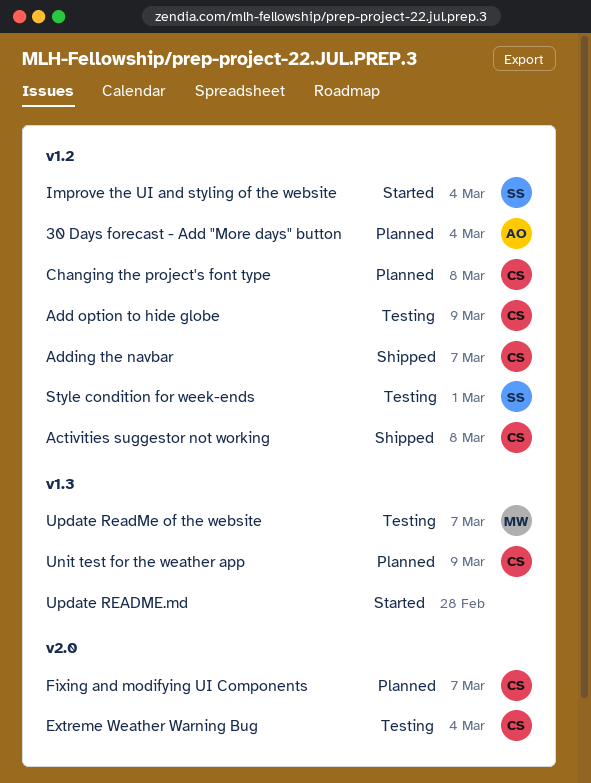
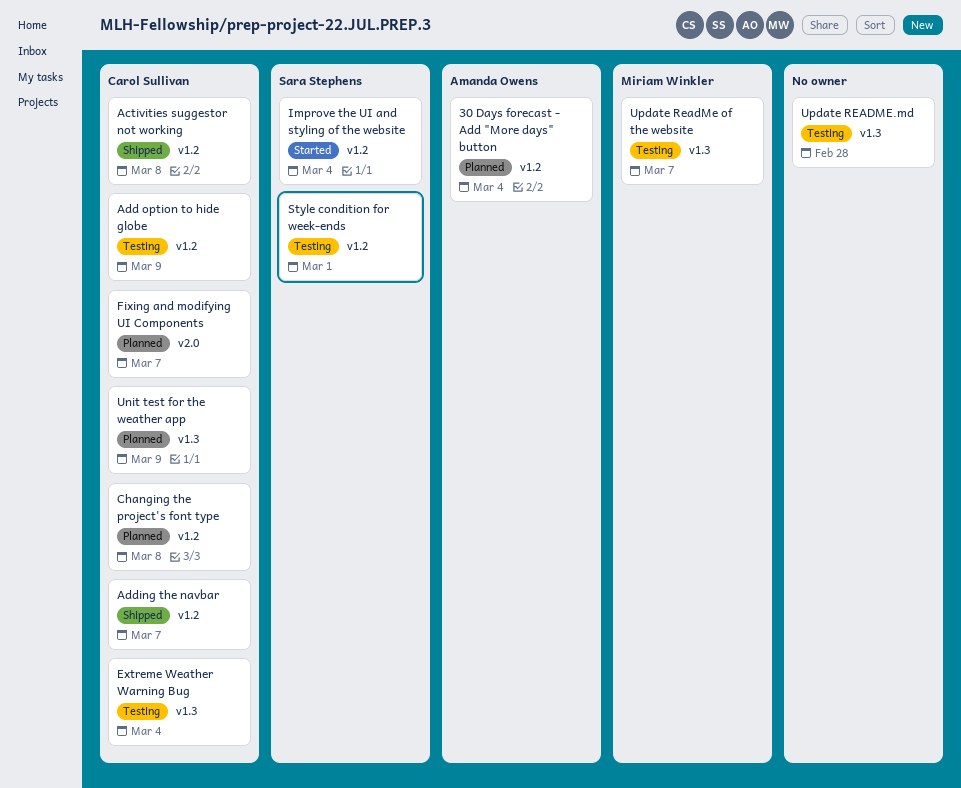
Extreme Weather Warning Bug, label: v2.0 -> v1.3
Update README.md, status: Started -> Testing

